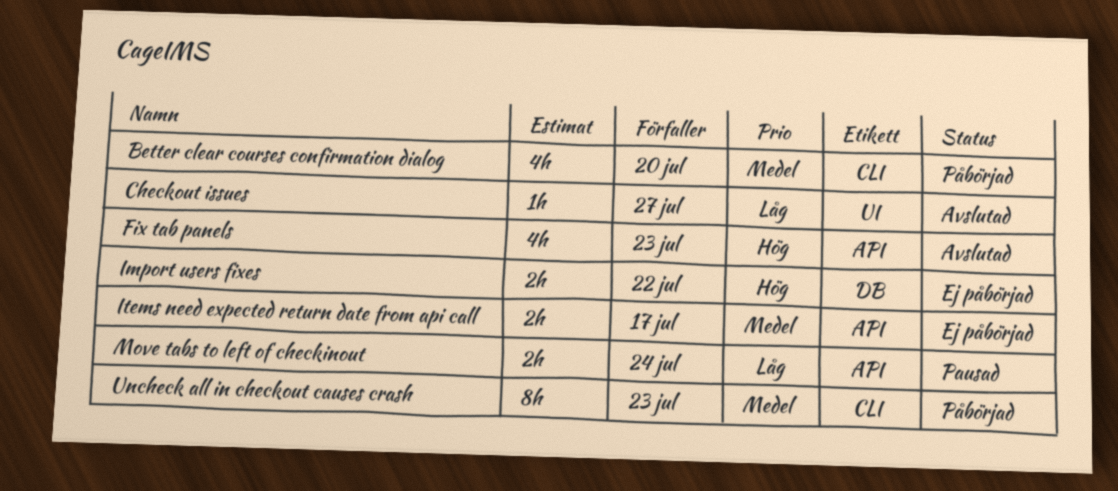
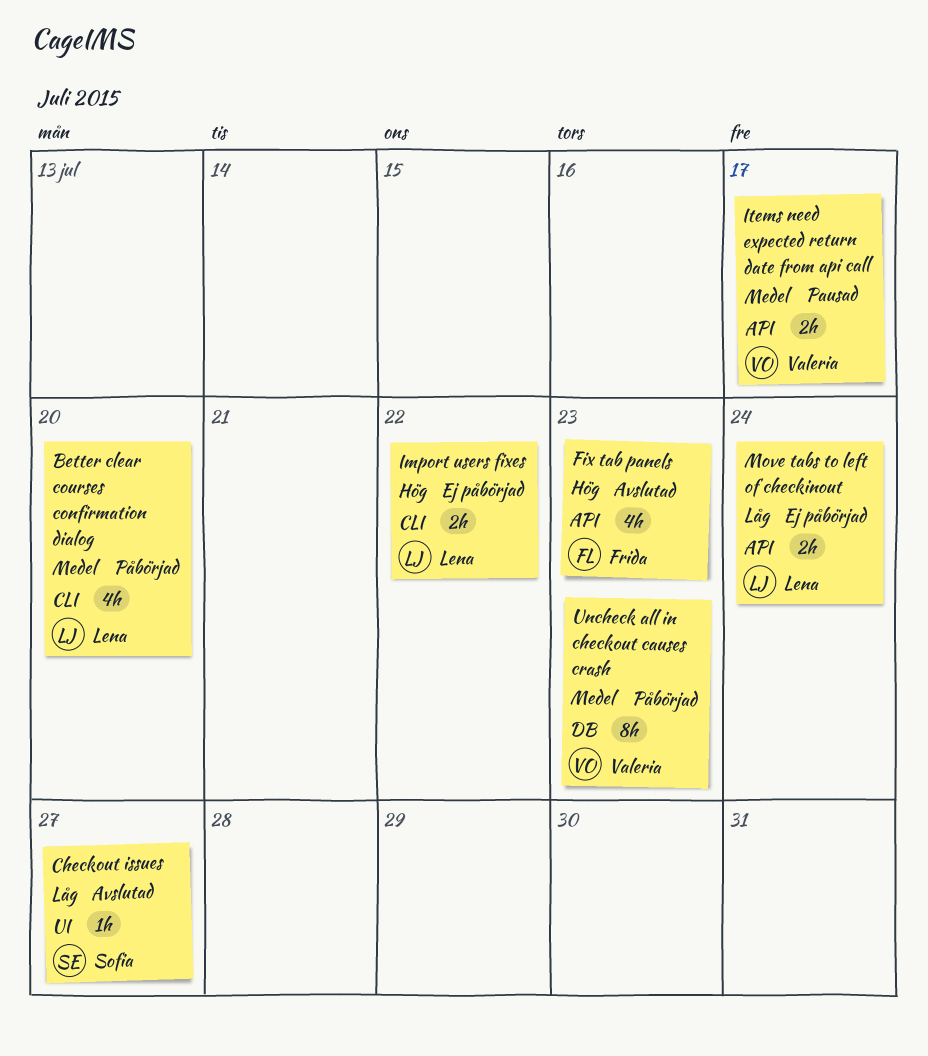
Import users fixes, label: DB -> CLI
Items need expected return date from api call, status: Ej påbörjad -> Pausad
Move tabs to left of checkinout, status: Pausad -> Ej påbörjad
Uncheck all in checkout causes crash, label: CLI -> DB

